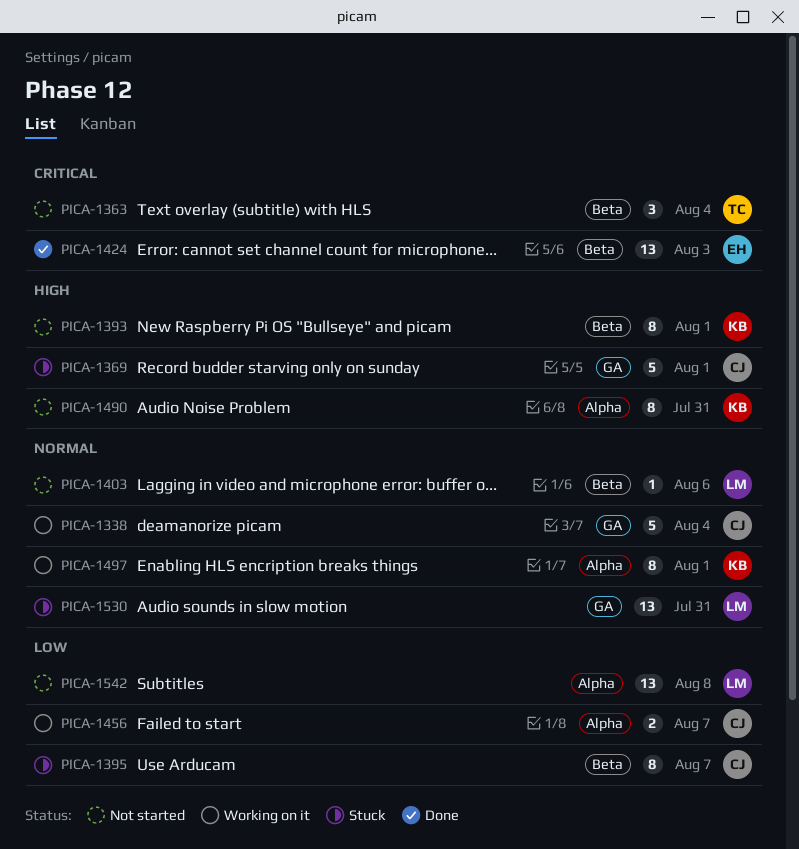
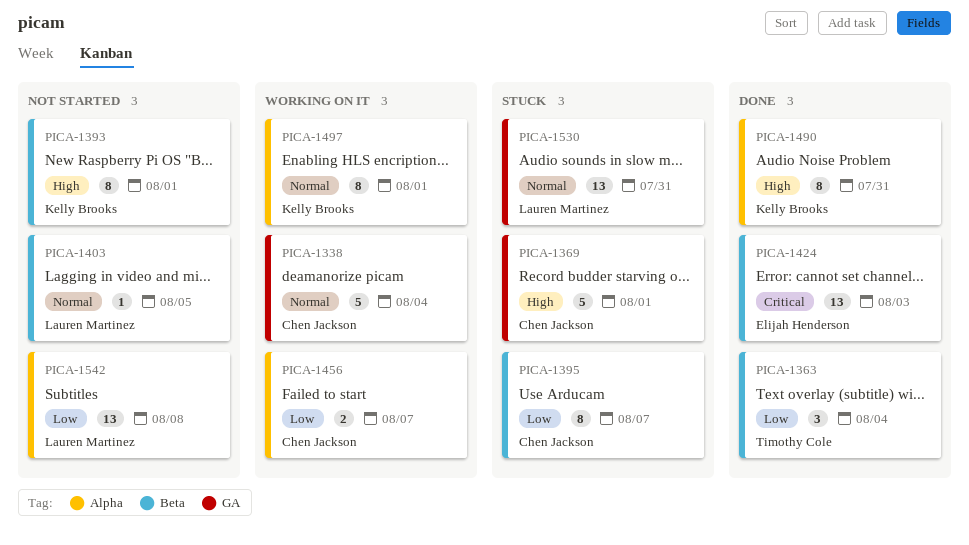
PICA-1363, status: Not started -> Done
PICA-1363, priority: Critical -> Low
PICA-1403, due: Aug 6 -> Aug 5
PICA-1490, status: Not started -> Done

